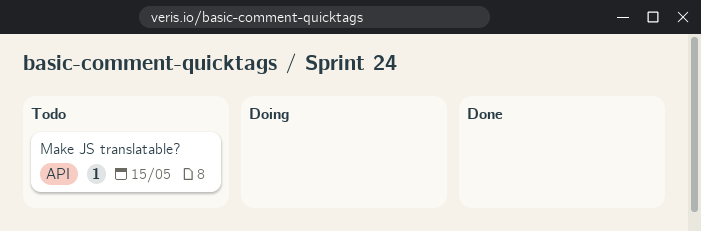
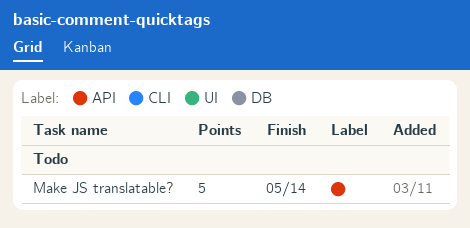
Make JS translatable?, estimate: 1 -> 5
Make JS translatable?, due: May 15 -> May 14

